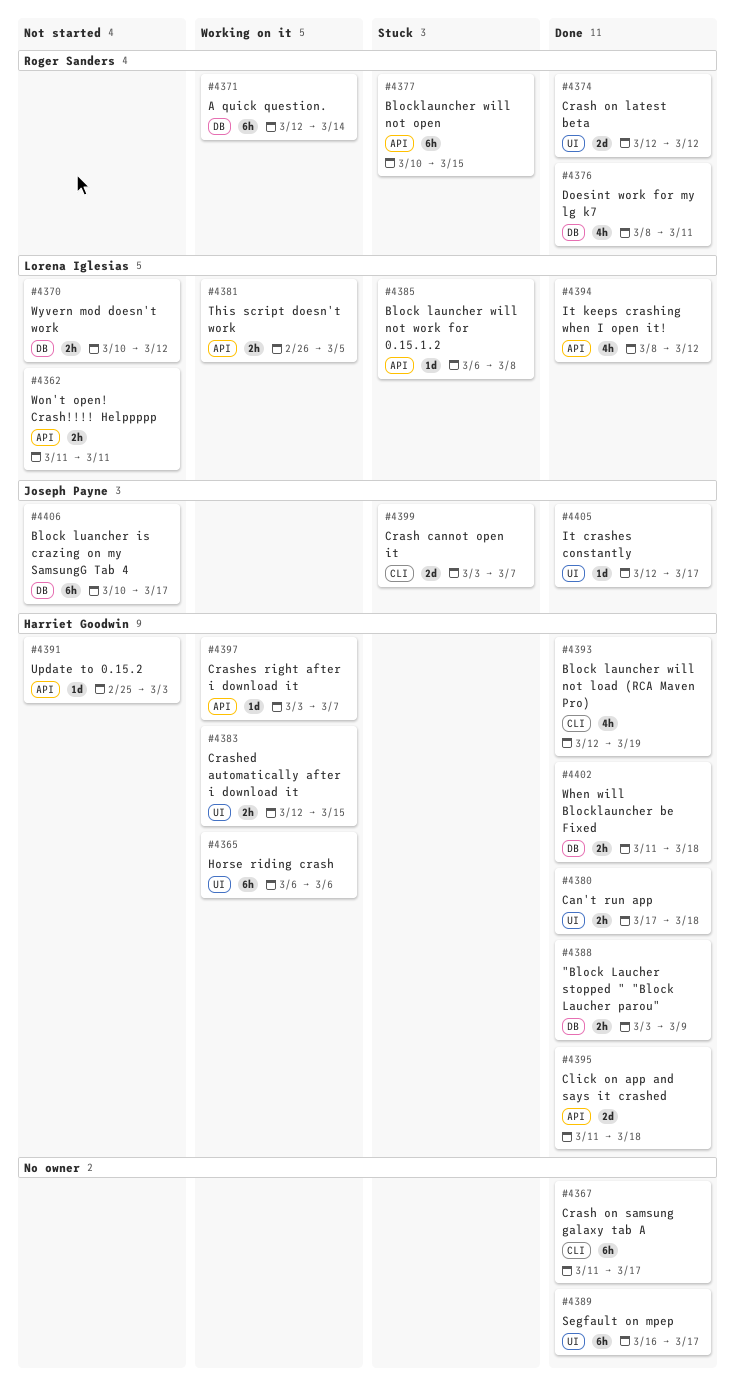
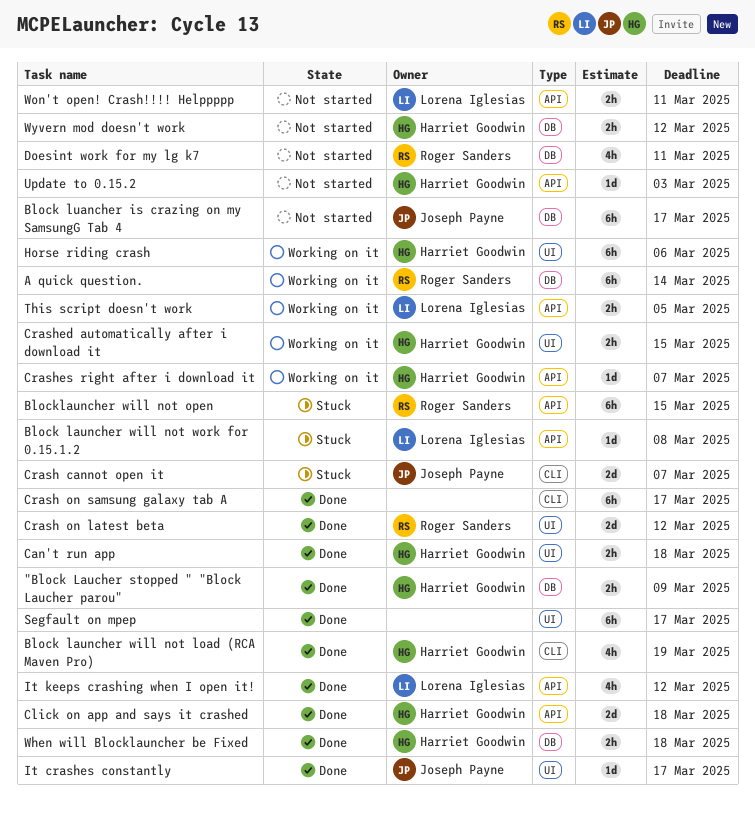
Doesint work for my lg k7, status: Done -> Not started
Wyvern mod doesn't work, owner: Lorena Iglesias -> Harriet Goodwin

